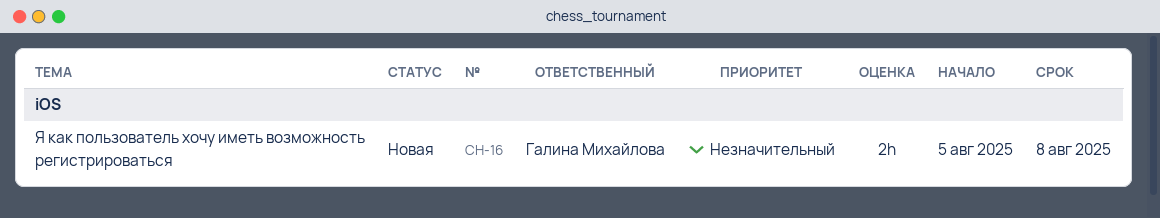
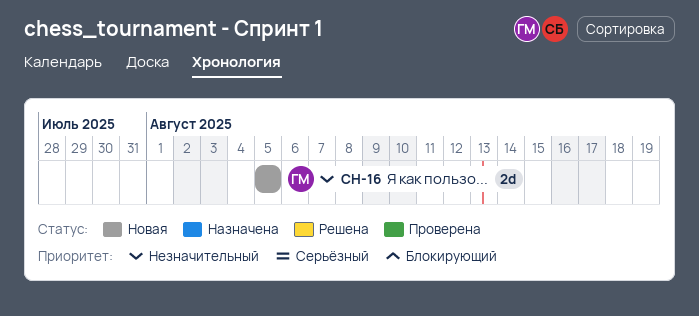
CH-16, estimate: 2h -> 2d
CH-16, due: Aug 8 -> Aug 5

